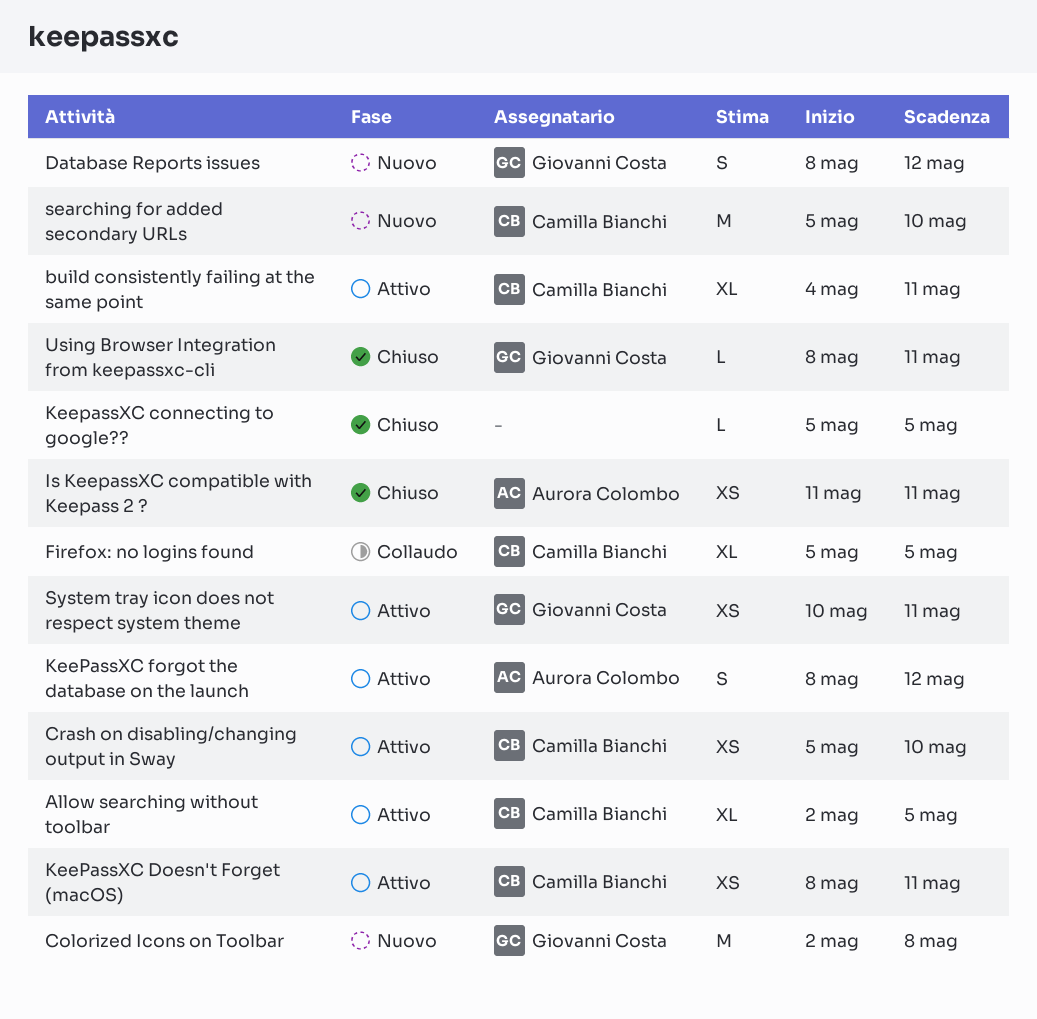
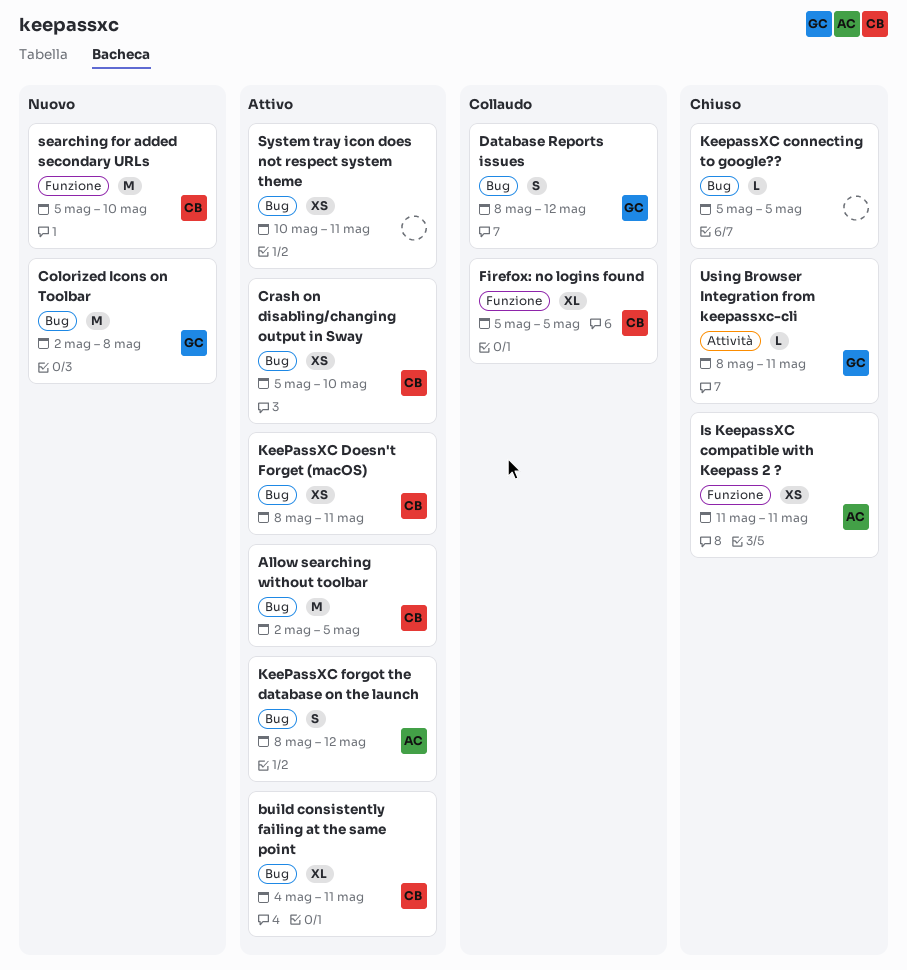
Allow searching without toolbar, estimate: XL -> M
Database Reports issues, status: Nuovo -> Collaudo
System tray icon does not respect system theme, owner: Giovanni Costa -> none

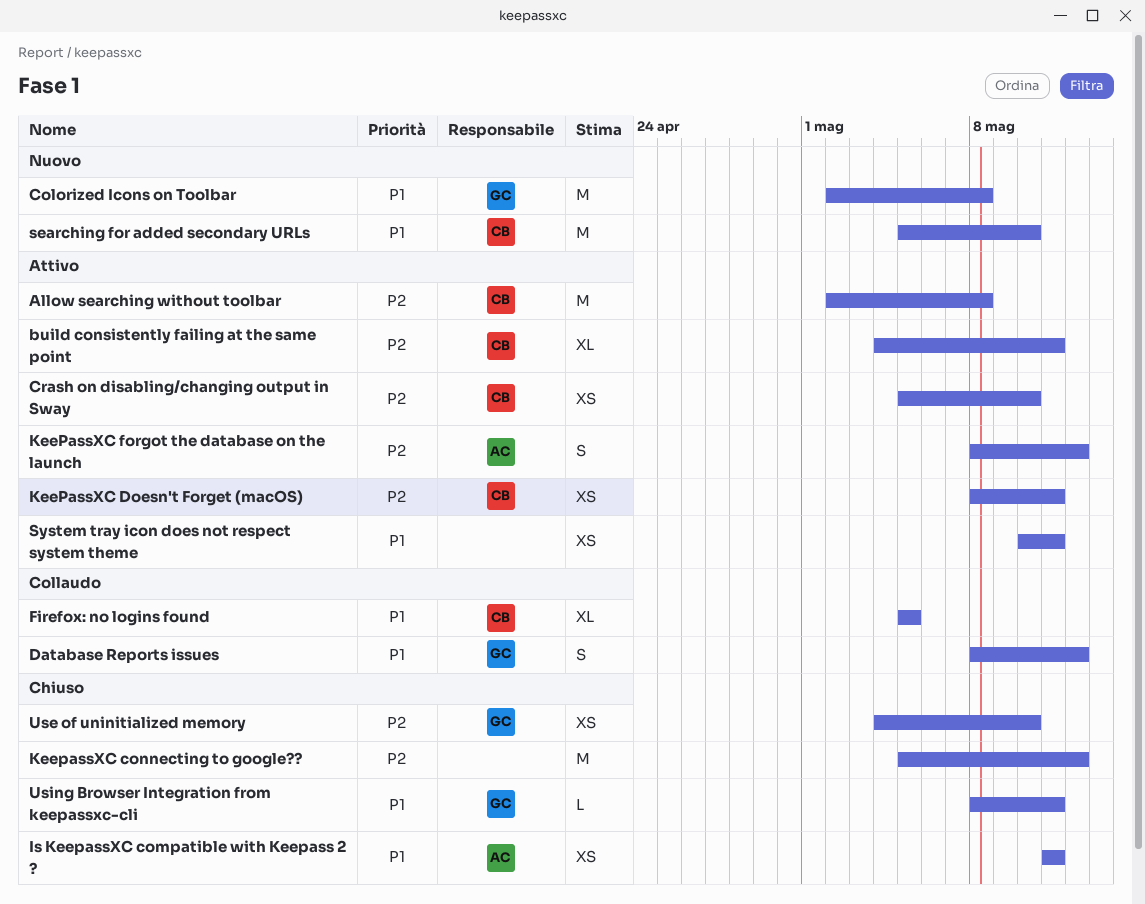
Allow searching without toolbar, due: May 5 -> May 8
KeepassXC connecting to google??, estimate: L -> M
KeepassXC connecting to google??, due: May 5 -> May 12
Use of uninitialized memory: none -> present

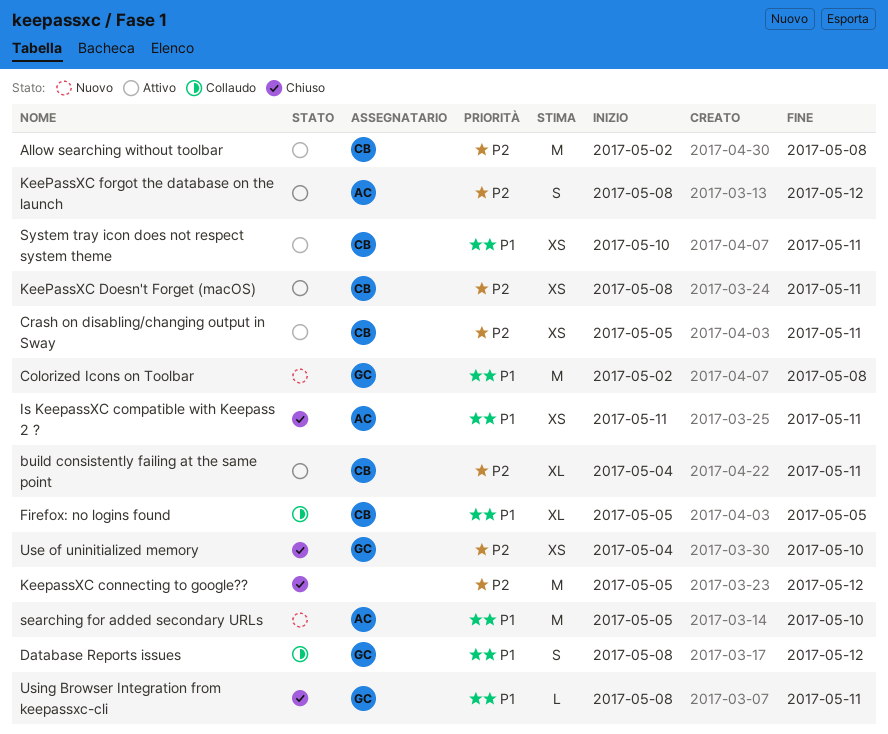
Crash on disabling/changing output in Sway, due: May 10 -> May 11
searching for added secondary URLs, owner: CB -> AC
System tray icon does not respect system theme, owner: none -> CB

